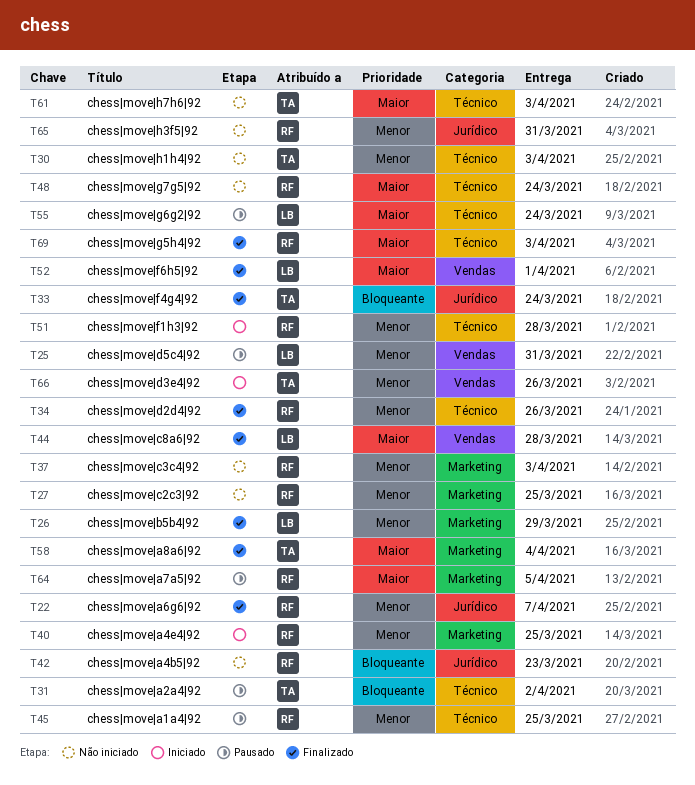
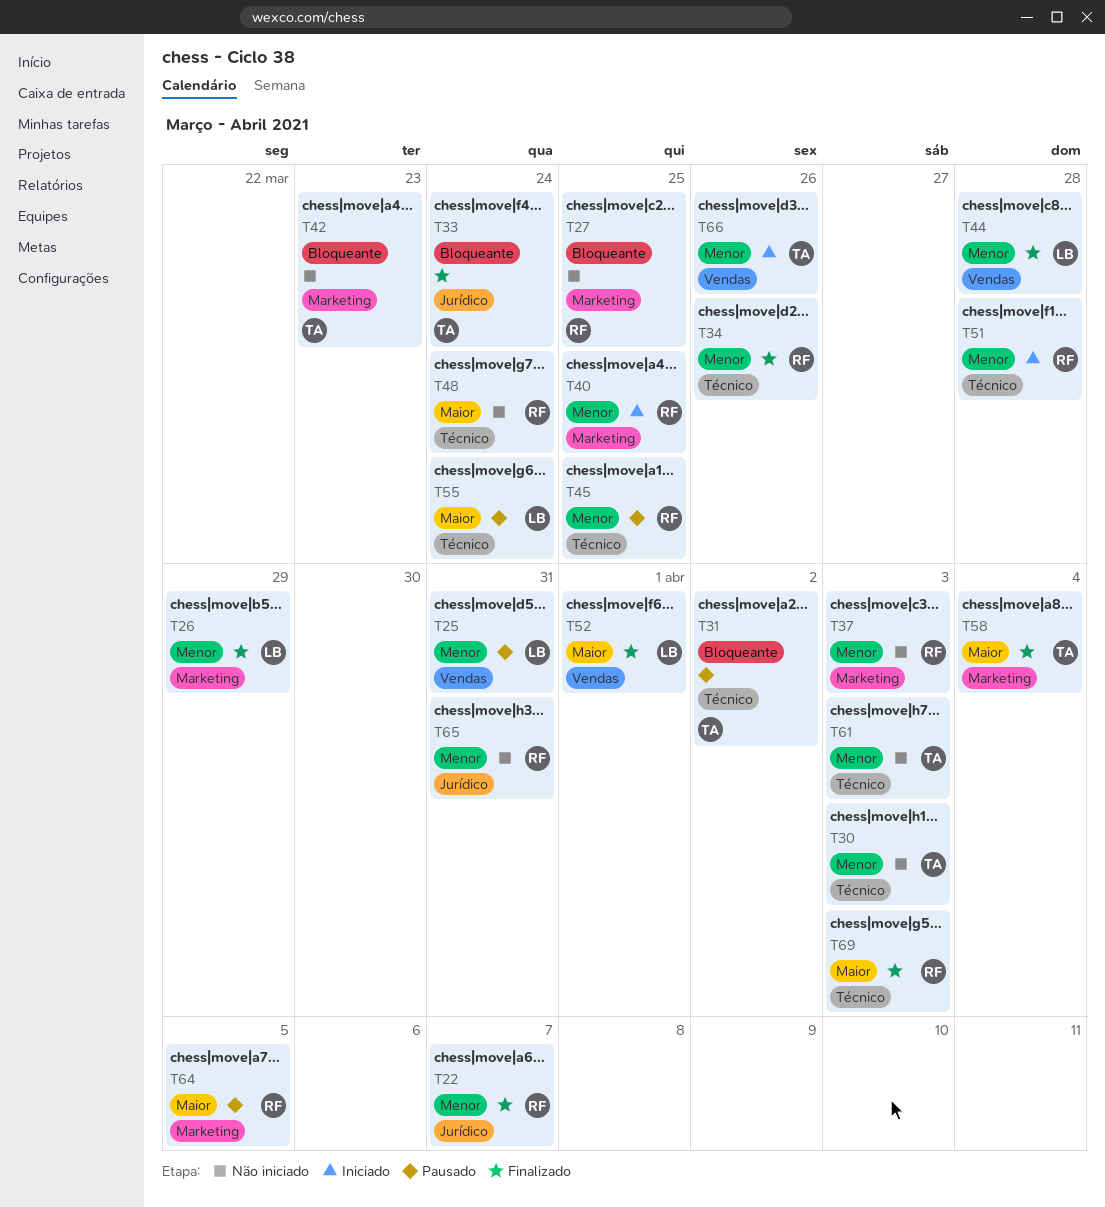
T27, priority: Menor -> Bloqueante
T42, owner: RF -> TA
T42, label: Jurídico -> Marketing
T44, priority: Maior -> Menor
T61, priority: Maior -> Menor

